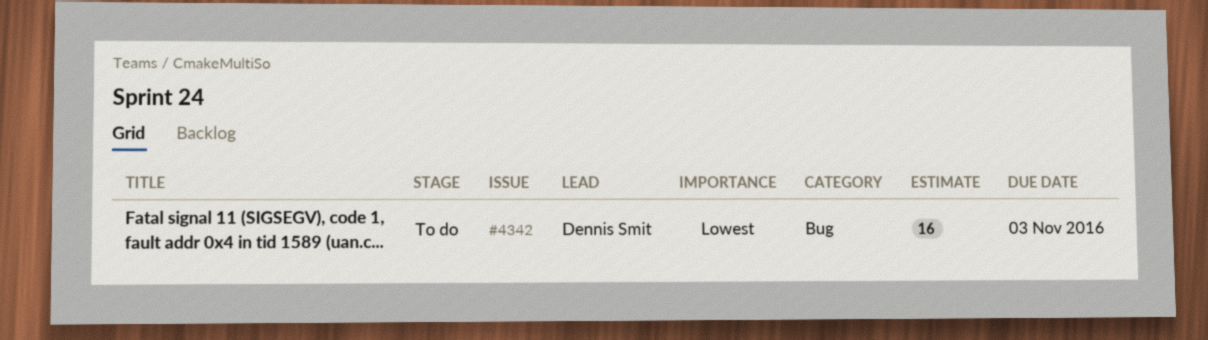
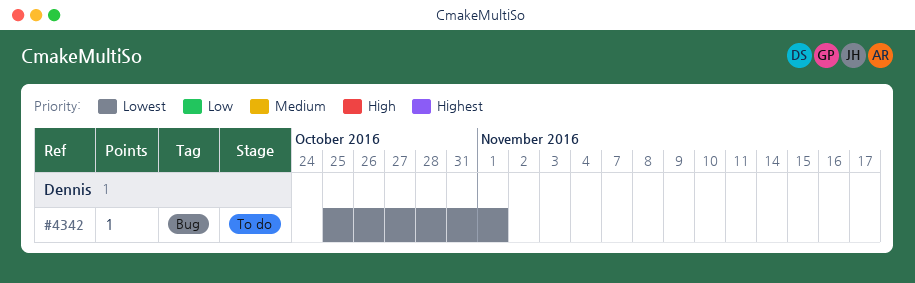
#4342, estimate: 16 -> 1
#4342, due: Nov 3 -> Nov 1

